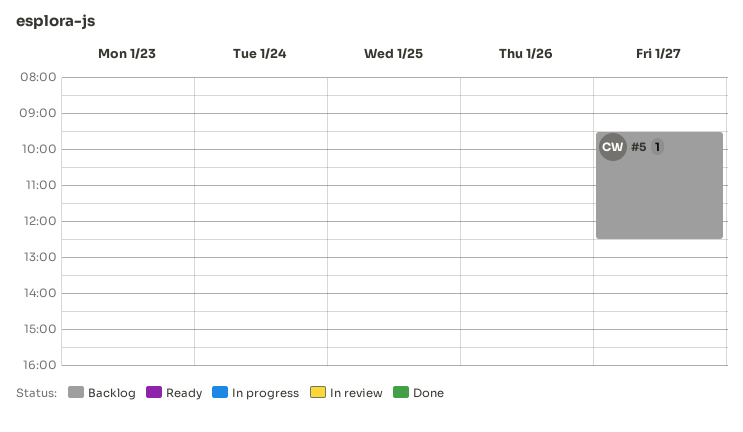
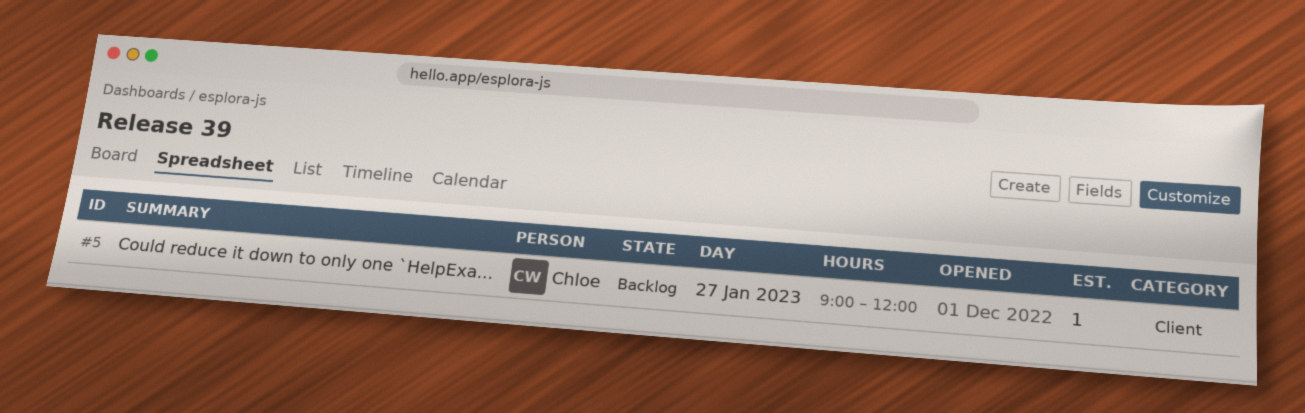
#5, begins: 09:30 -> 09:00
#5, ends: 12:30 -> 12:00

